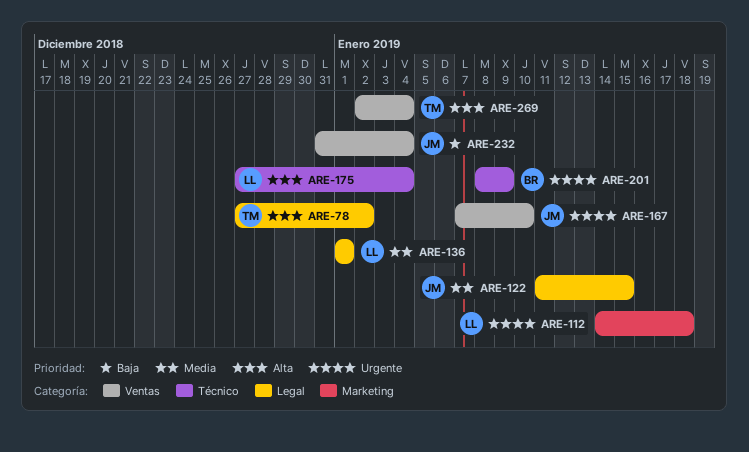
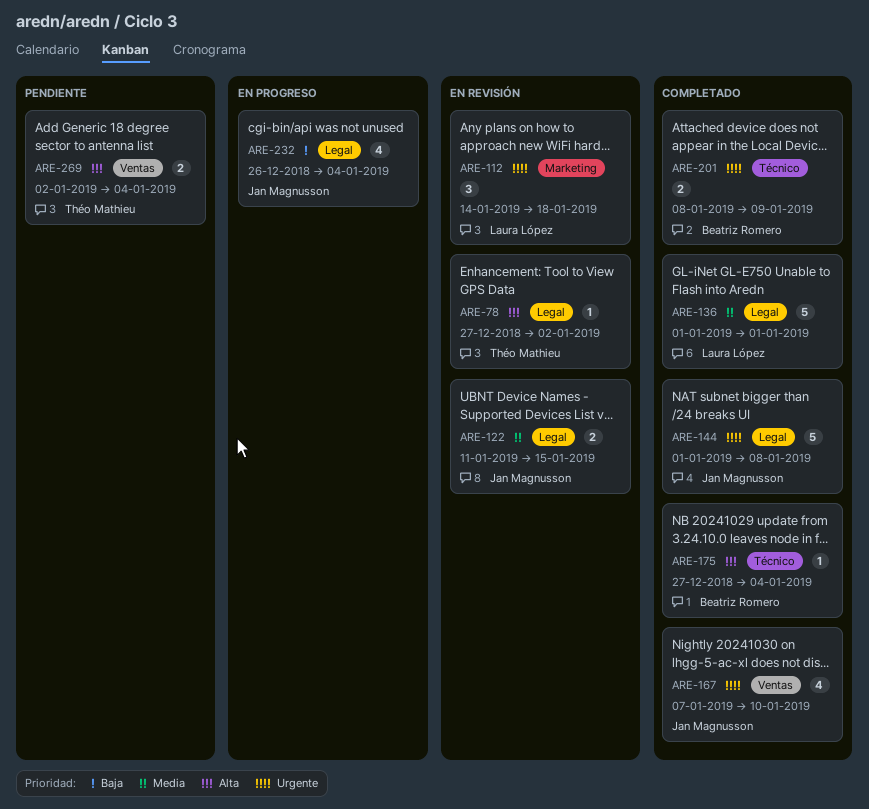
ARE-144: none -> present
ARE-175, owner: Laura López -> Beatriz Romero
ARE-232, label: Ventas -> Legal
ARE-232, start: Dec 31 -> Dec 26

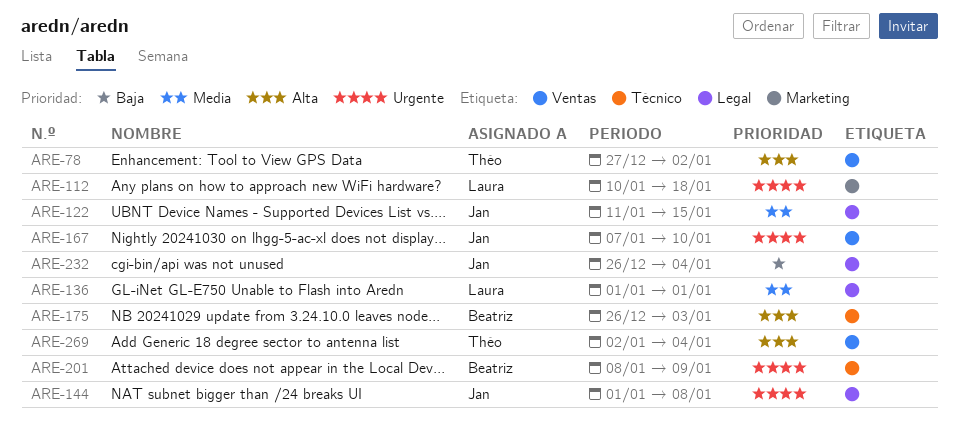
ARE-78, label: Legal -> Ventas
ARE-112, start: Jan 14 -> Jan 10
ARE-175, start: Dec 27 -> Dec 26
ARE-175, due: Jan 4 -> Jan 3

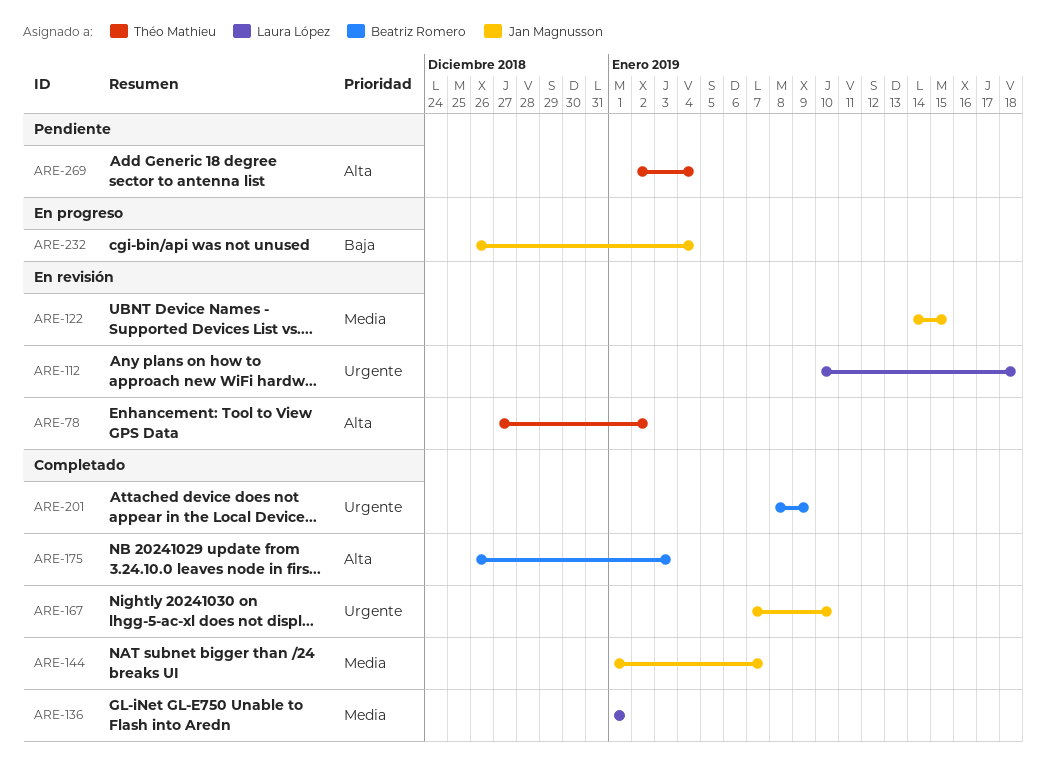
ARE-122, start: Jan 11 -> Jan 14
ARE-144, priority: Urgente -> Media
ARE-144, due: Jan 8 -> Jan 7

